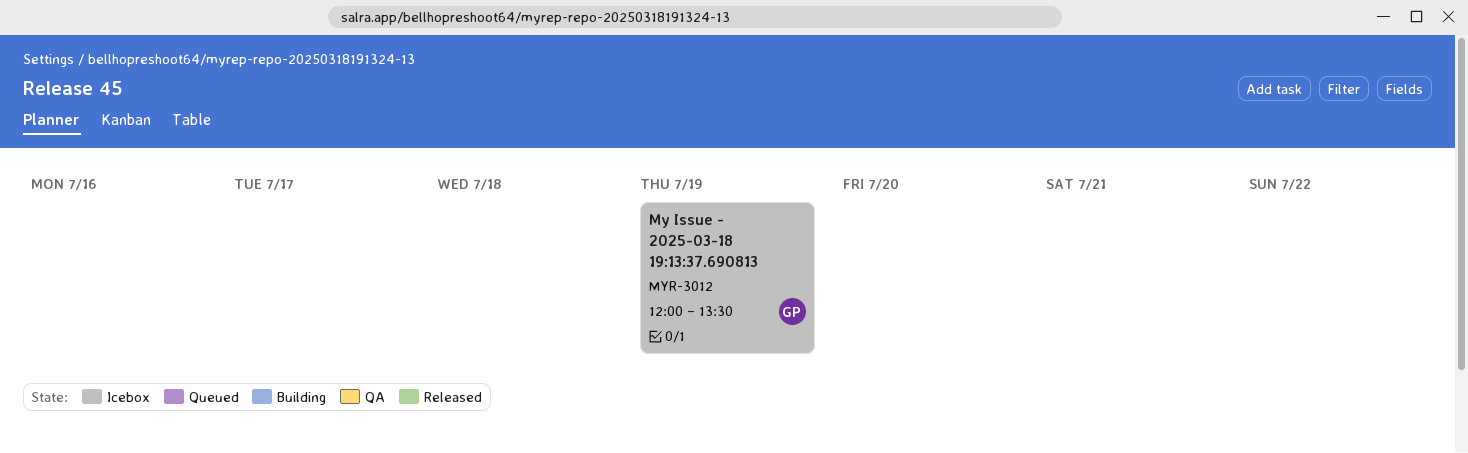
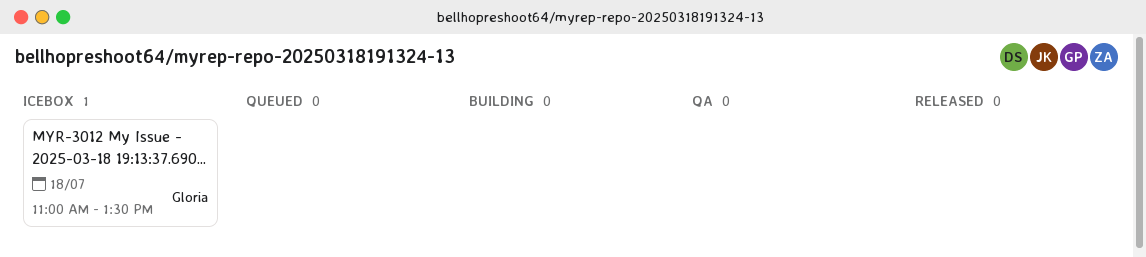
MYR-3012, day: Jul 19 -> Jul 18
MYR-3012, begins: 12:00 -> 11:00

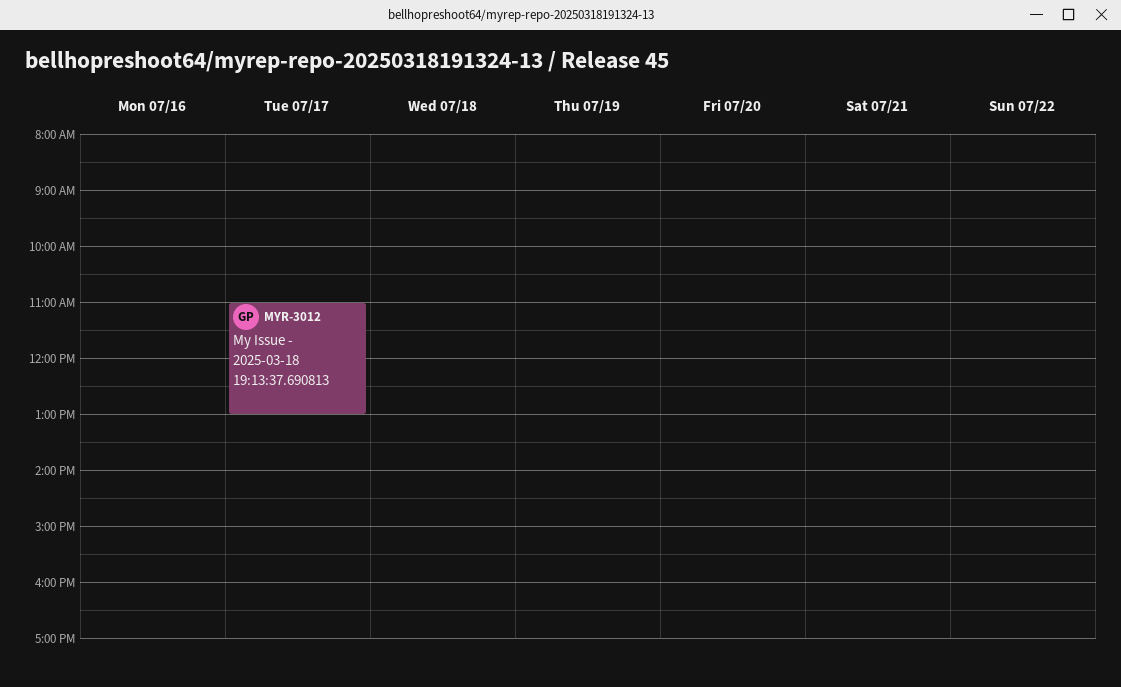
MYR-3012, day: Jul 18 -> Jul 17
MYR-3012, ends: 13:30 -> 13:00

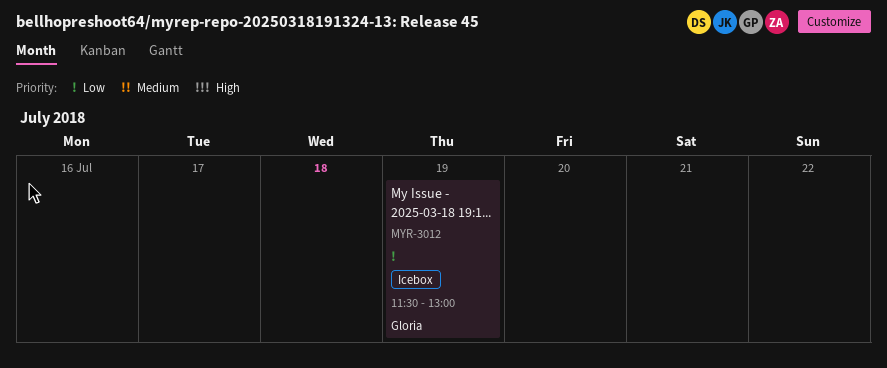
MYR-3012, day: Jul 17 -> Jul 19
MYR-3012, begins: 11:00 -> 11:30

